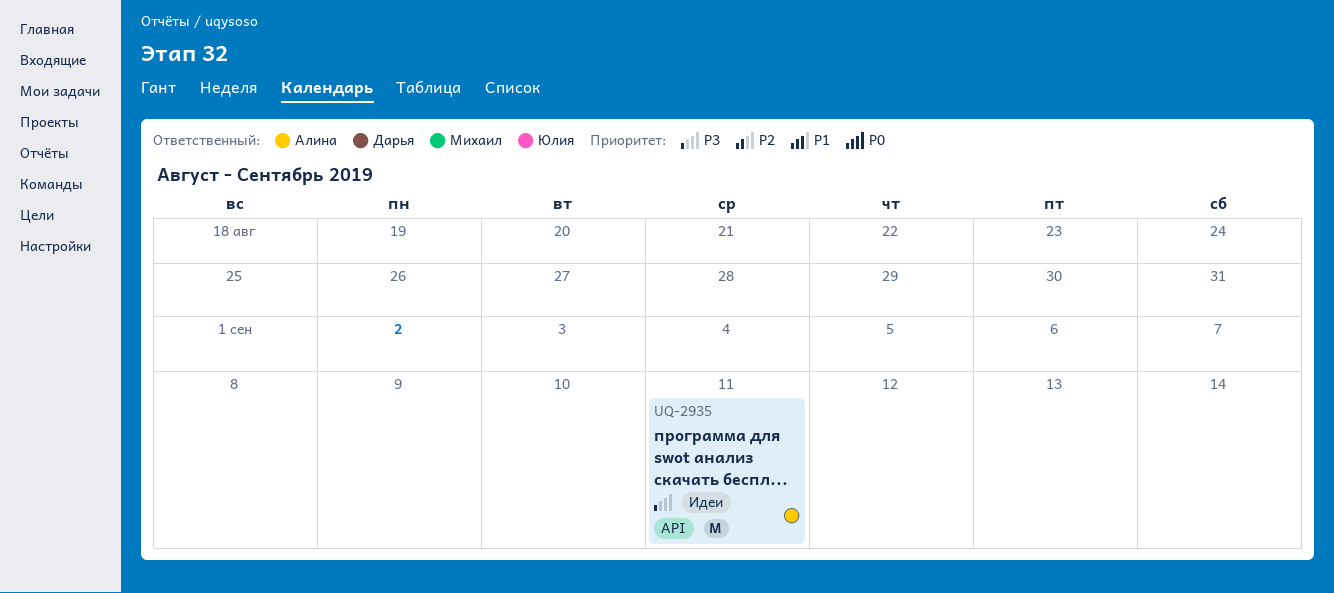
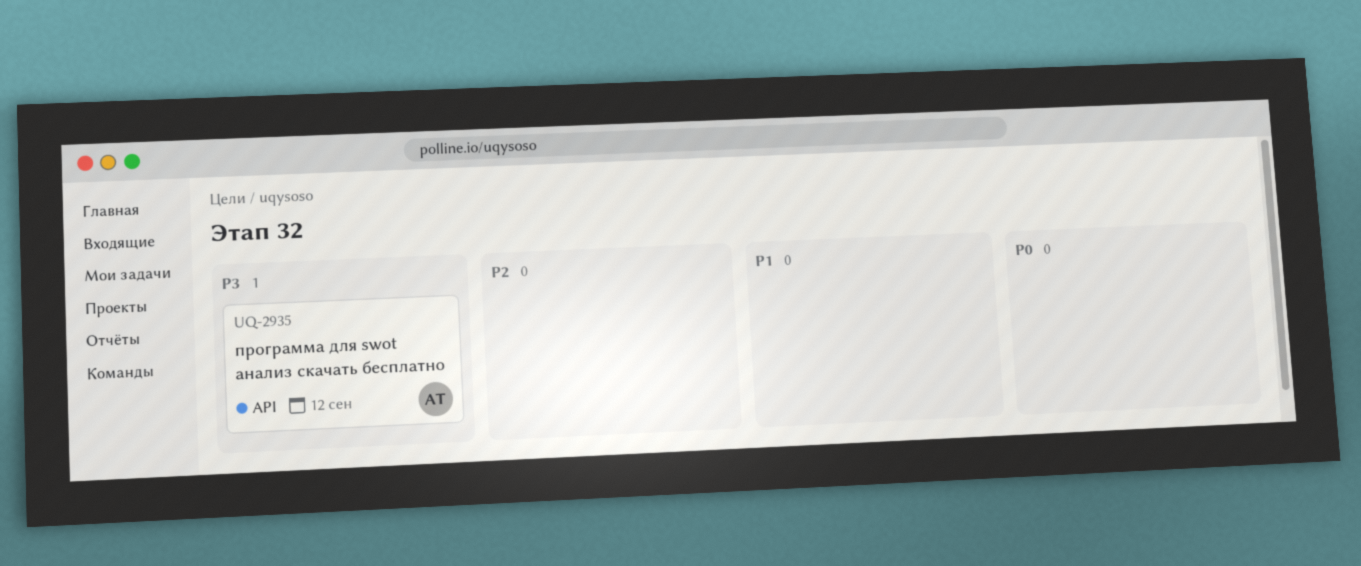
UQ-2935, due: Sep 11 -> Sep 12

